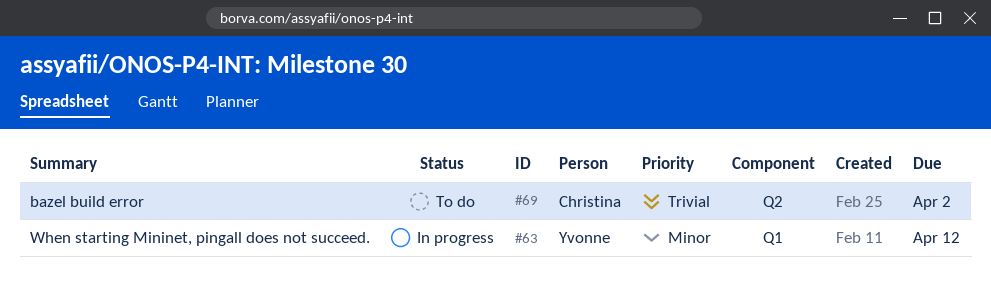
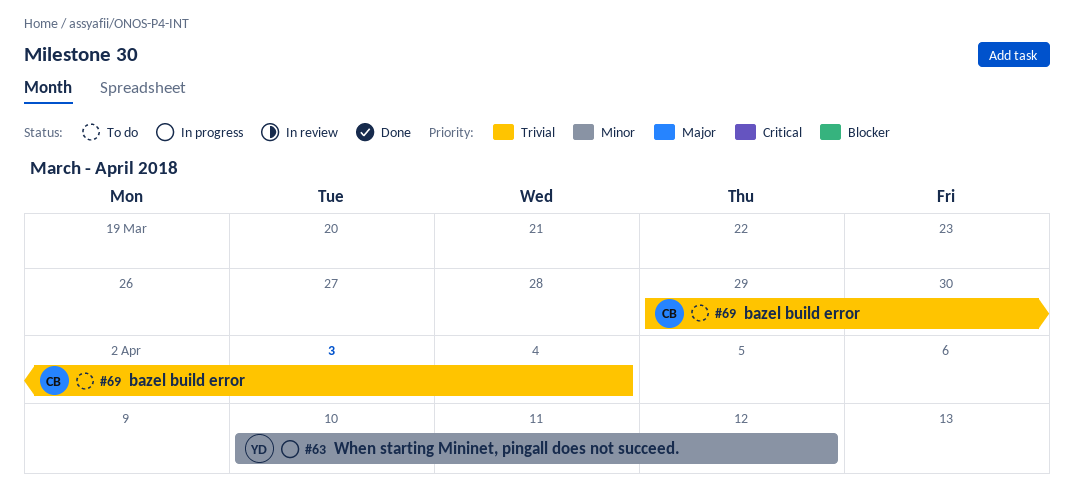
#69, due: Apr 2 -> Apr 4

